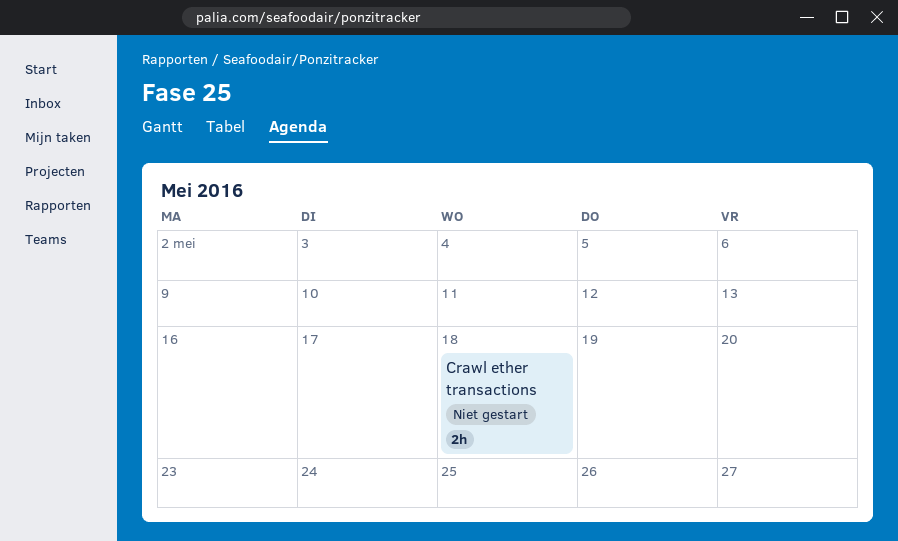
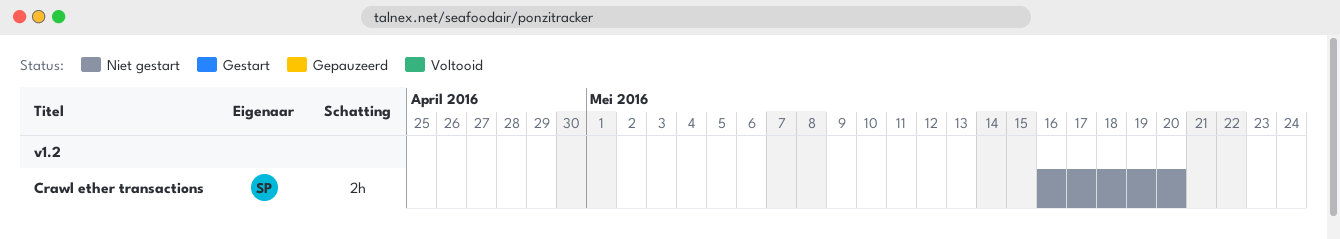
Crawl ether transactions, due: May 18 -> May 20

